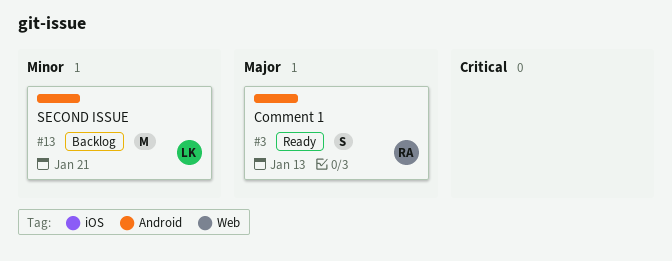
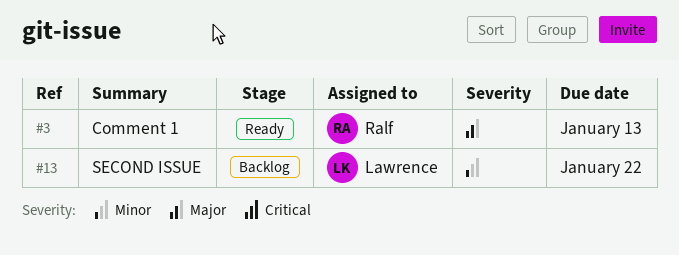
#13, due: Jan 21 -> Jan 22

